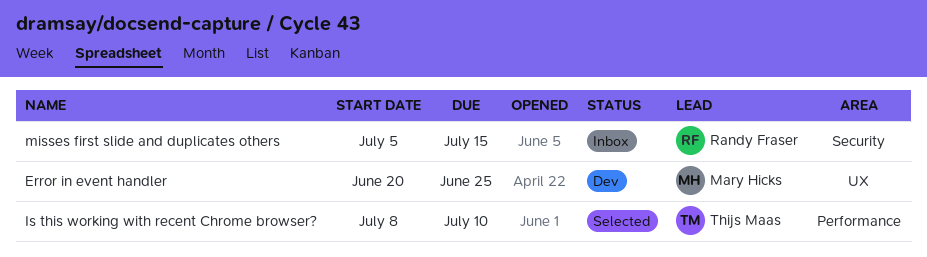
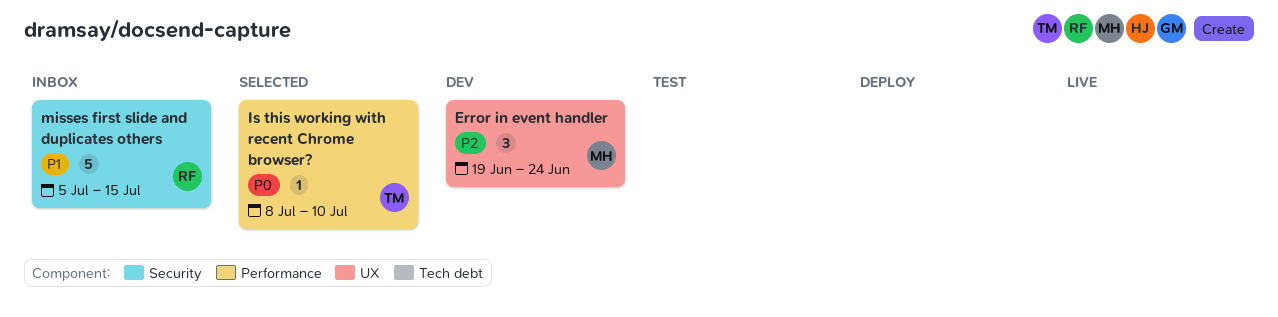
Error in event handler, start: Jun 20 -> Jun 19
Error in event handler, due: Jun 25 -> Jun 24

